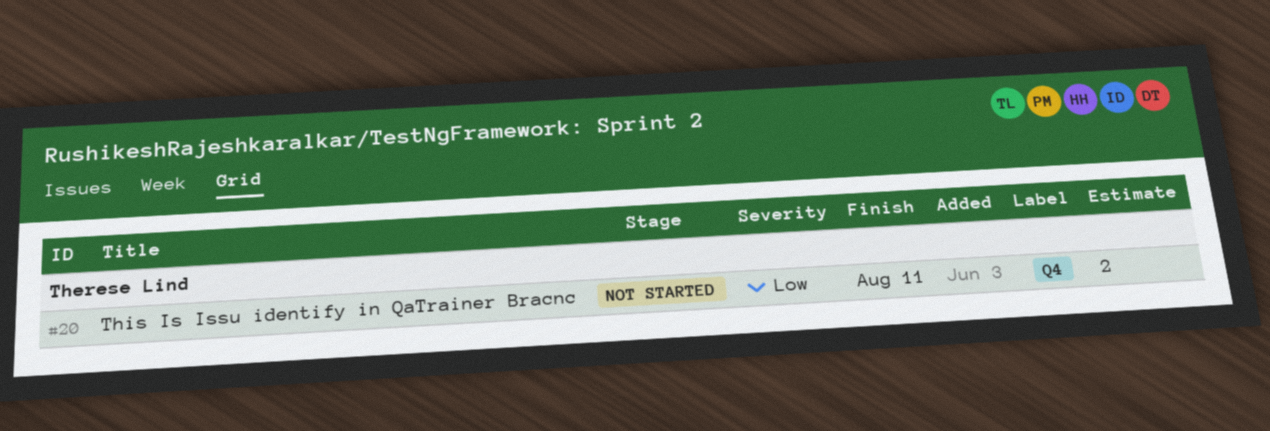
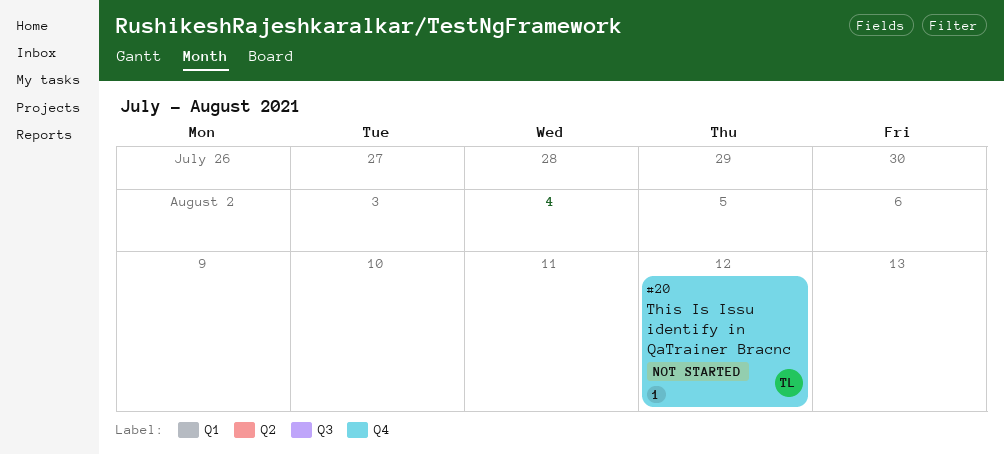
#20, estimate: 2 -> 1
#20, due: Aug 11 -> Aug 12

